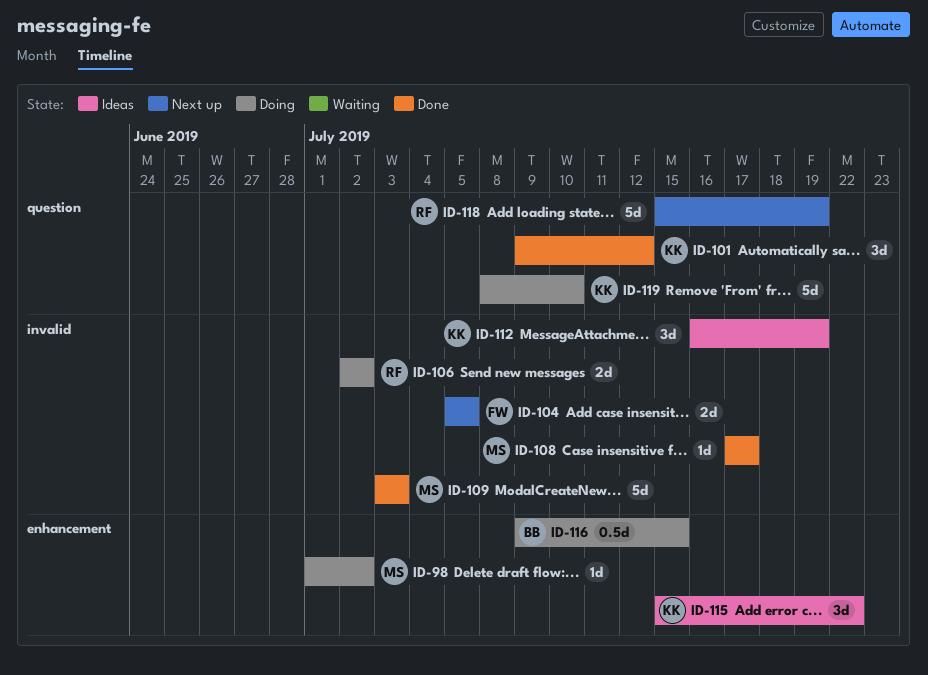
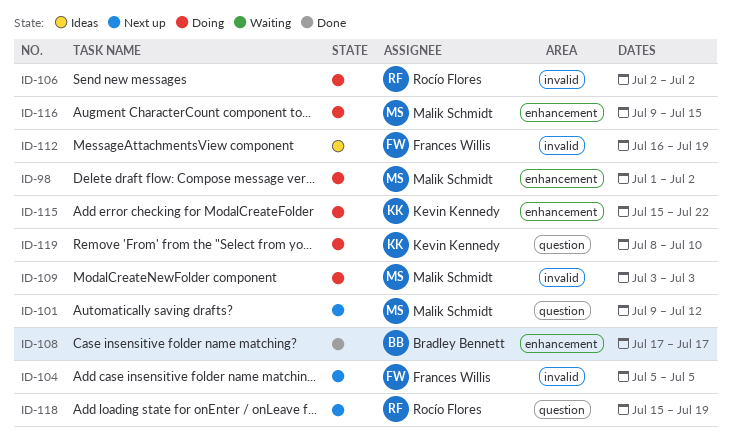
ID-101, status: Done -> Next up
ID-101, owner: Kevin Kennedy -> Malik Schmidt
ID-108, owner: Malik Schmidt -> Bradley Bennett
ID-108, label: invalid -> enhancement
ID-109, status: Done -> Doing
ID-112, owner: Kevin Kennedy -> Frances Willis
ID-115, status: Ideas -> Doing
ID-116, owner: Bradley Bennett -> Malik Schmidt

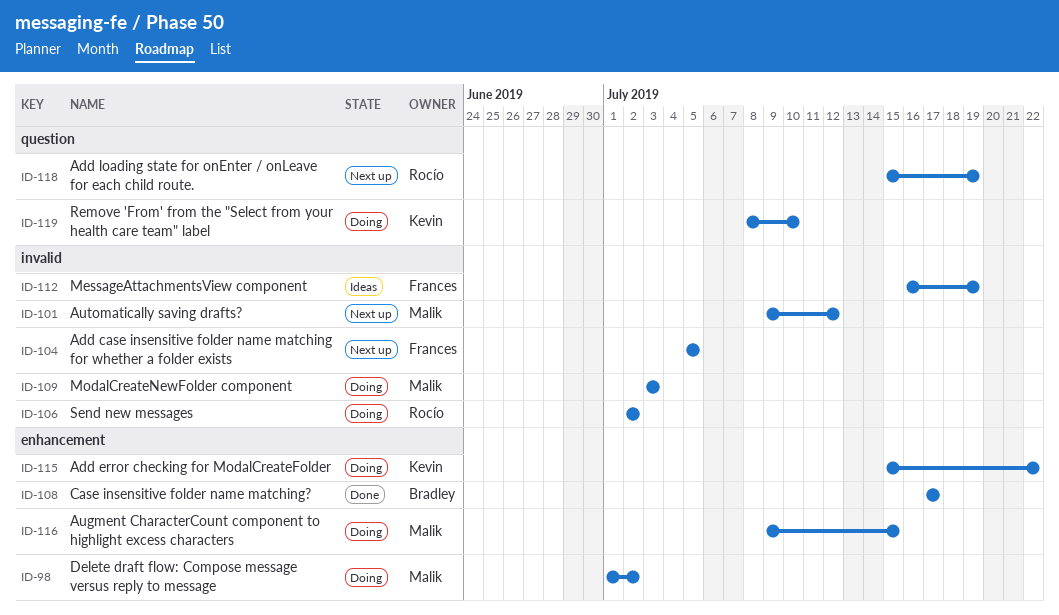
ID-101, label: question -> invalid

